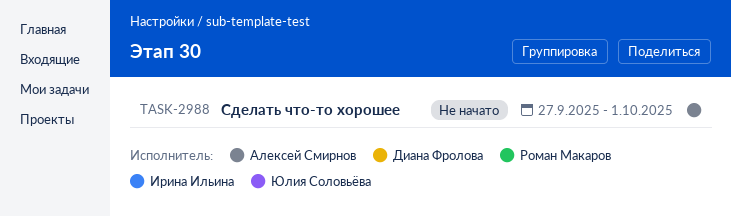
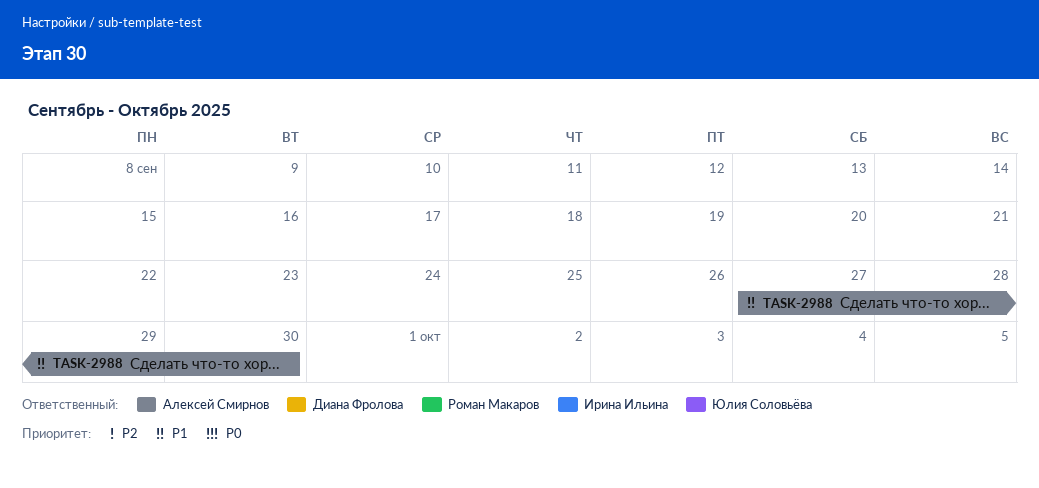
TASK-2988, due: Oct 1 -> Sep 30

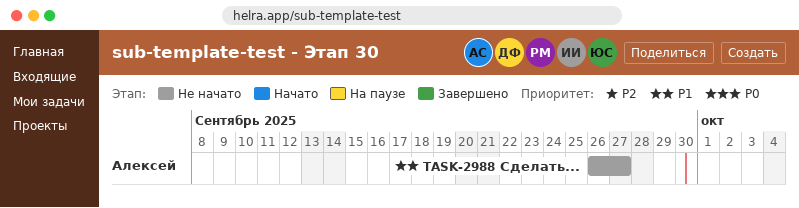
TASK-2988, start: Sep 27 -> Sep 26
TASK-2988, due: Sep 30 -> Sep 27

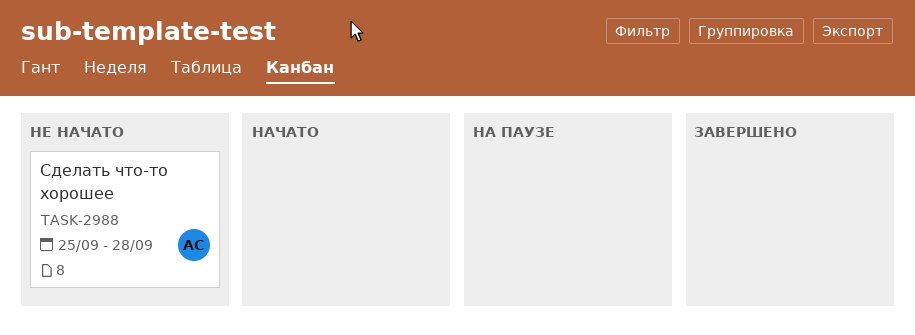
TASK-2988, start: Sep 26 -> Sep 25
TASK-2988, due: Sep 27 -> Sep 28

